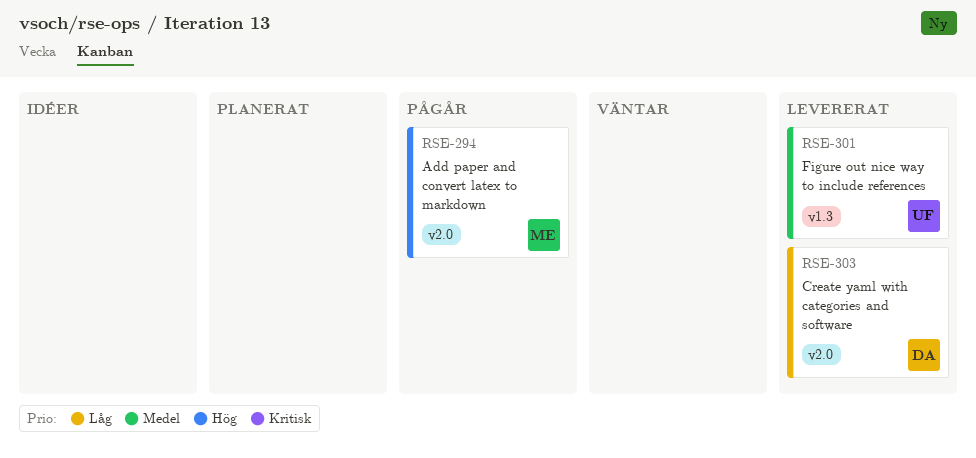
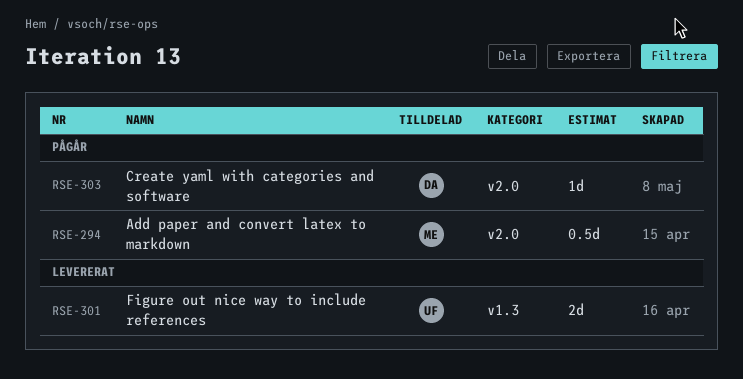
RSE-303, status: Levererat -> Pågår

